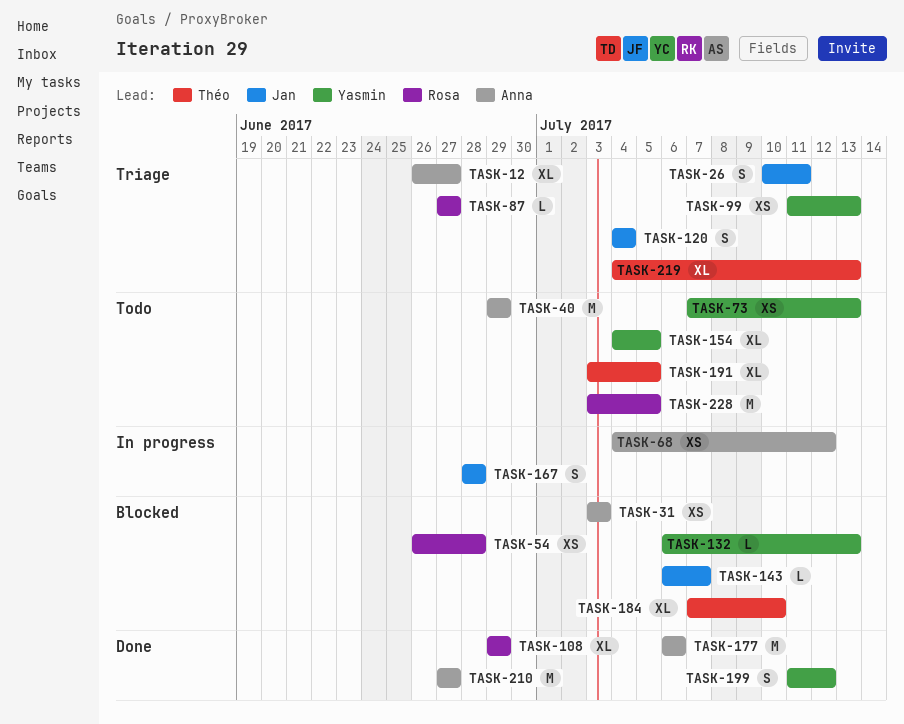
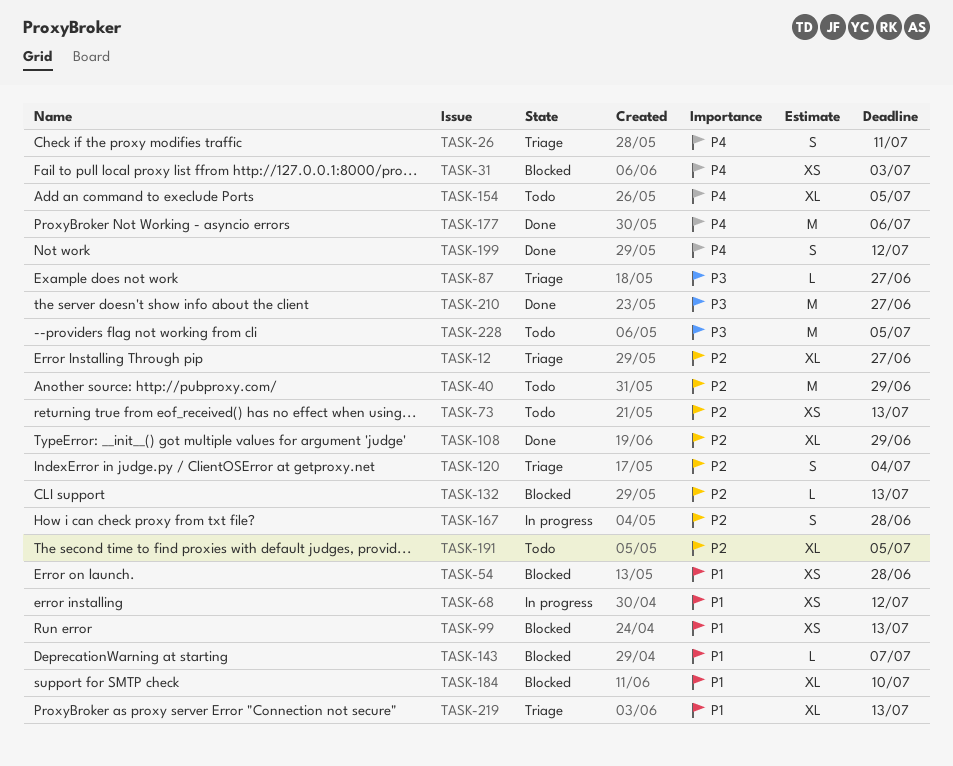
TASK-99, status: Triage -> Blocked

